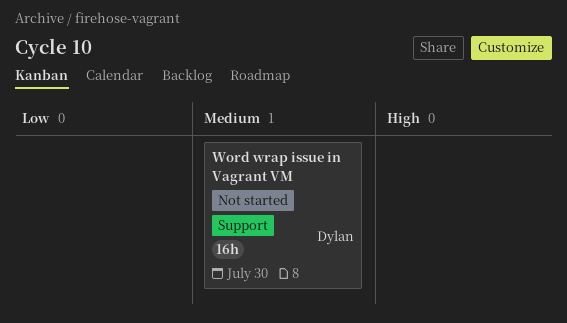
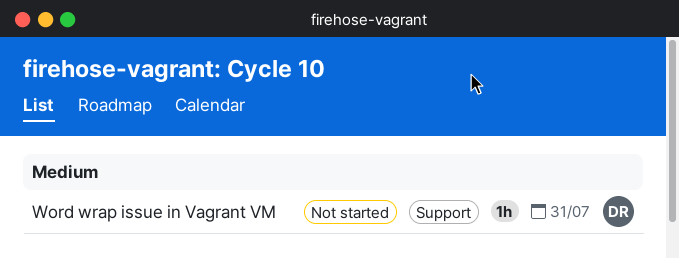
Word wrap issue in Vagrant VM, estimate: 16h -> 1h
Word wrap issue in Vagrant VM, due: Jul 30 -> Jul 31

